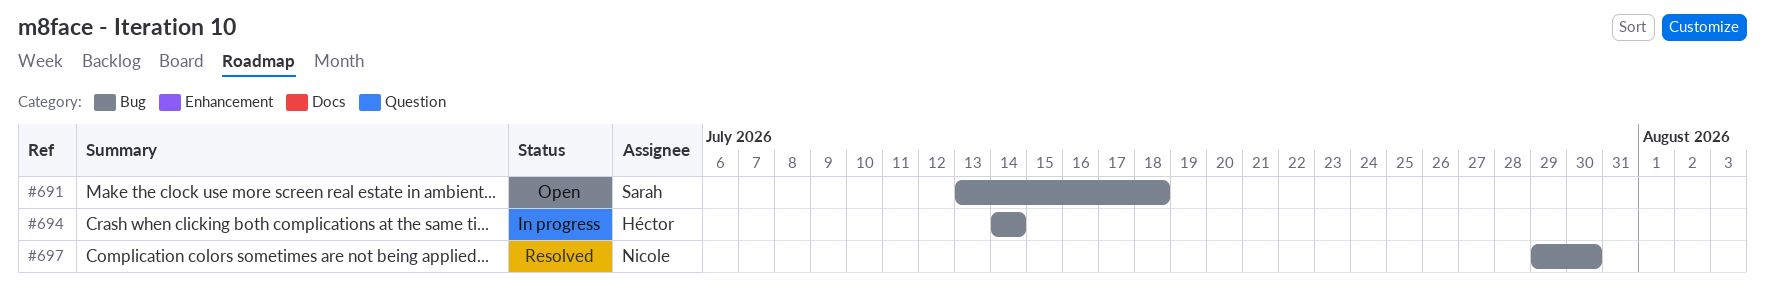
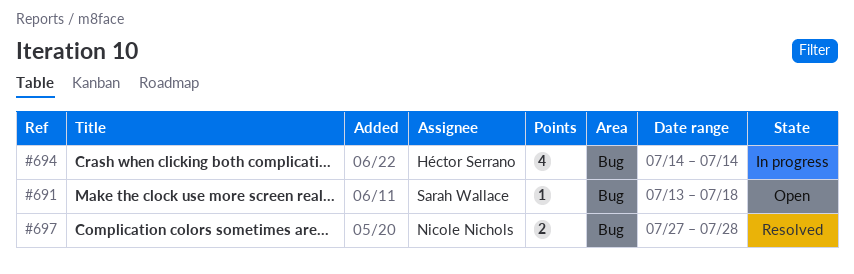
#697, start: Jul 29 -> Jul 27
#697, due: Jul 30 -> Jul 28

